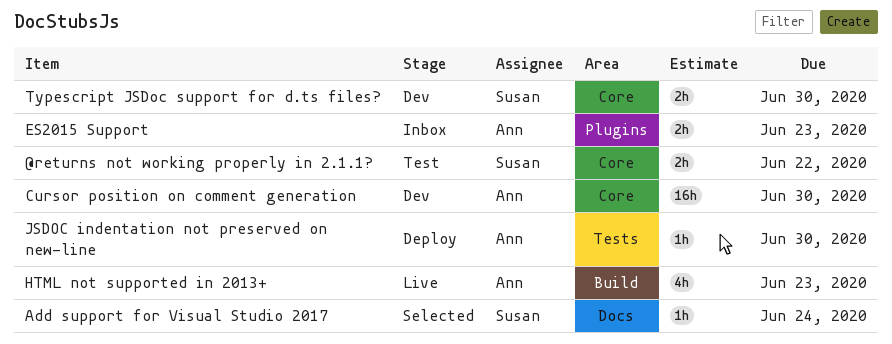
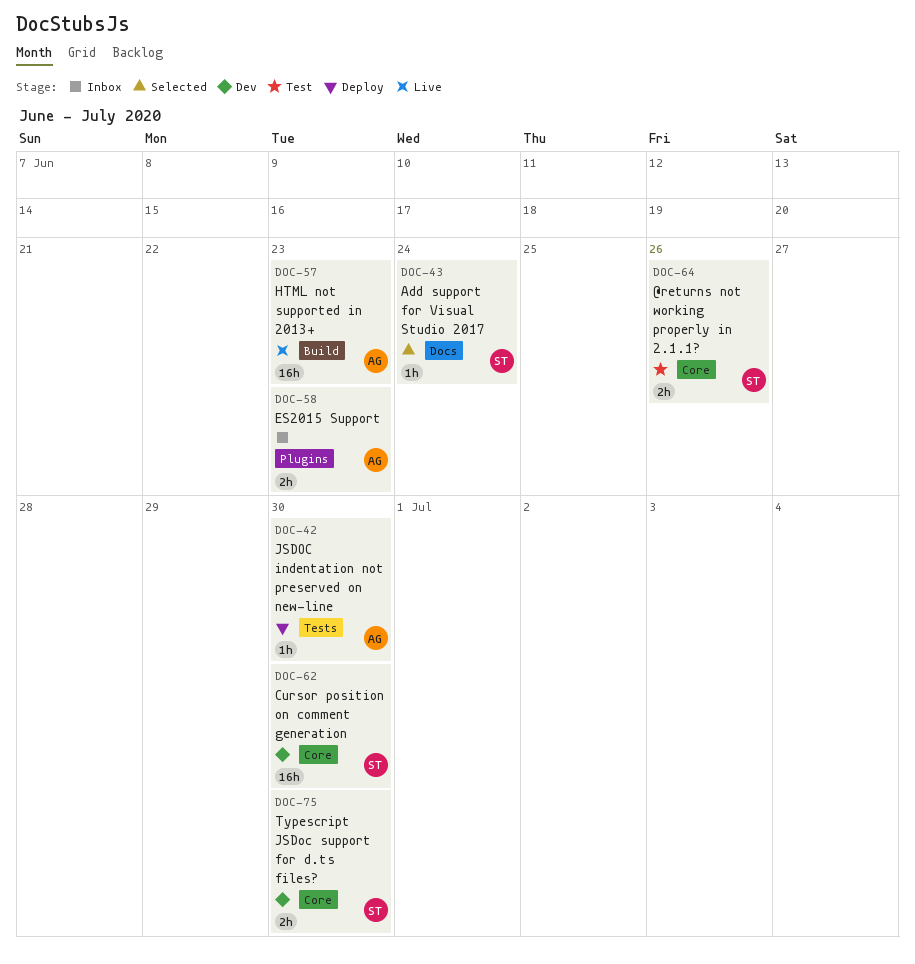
@returns not working properly in 2.1.1?, due: Jun 22 -> Jun 26
Cursor position on comment generation, owner: Ann -> Susan
HTML not supported in 2013+, estimate: 4h -> 16h

